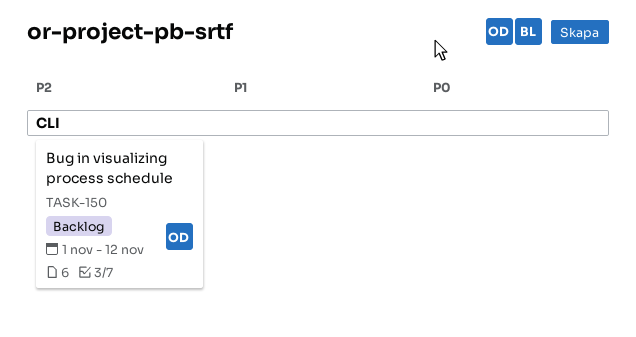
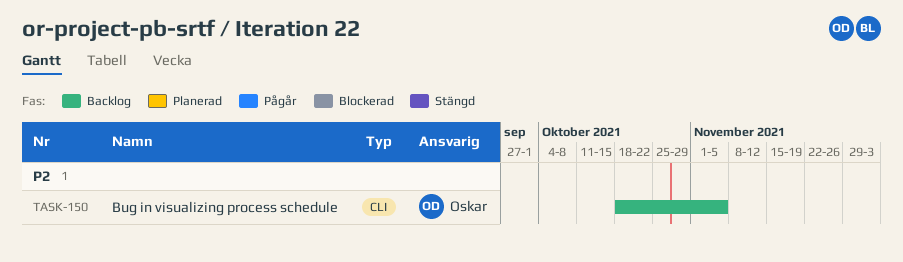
TASK-150, start: Nov 1 -> Oct 18
TASK-150, due: Nov 12 -> Nov 5

